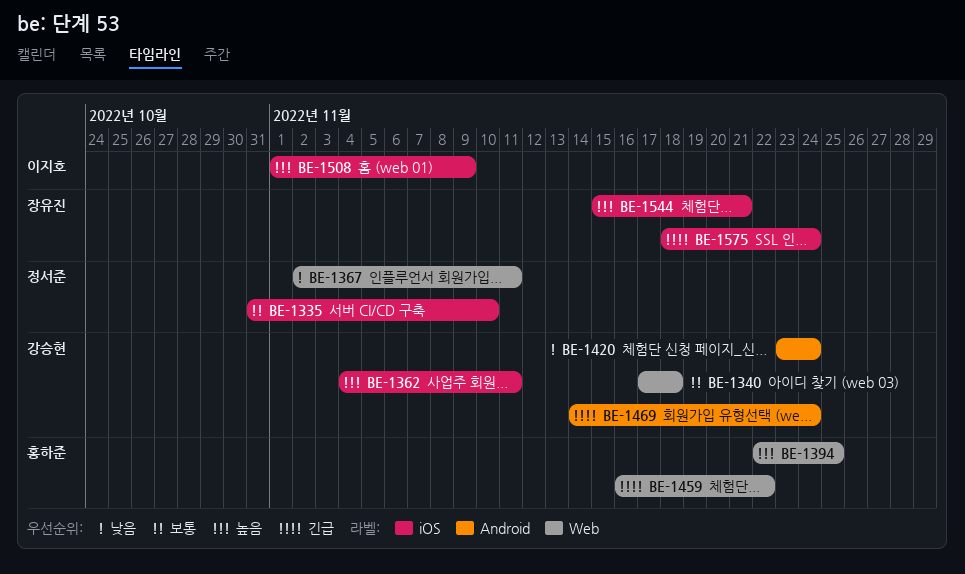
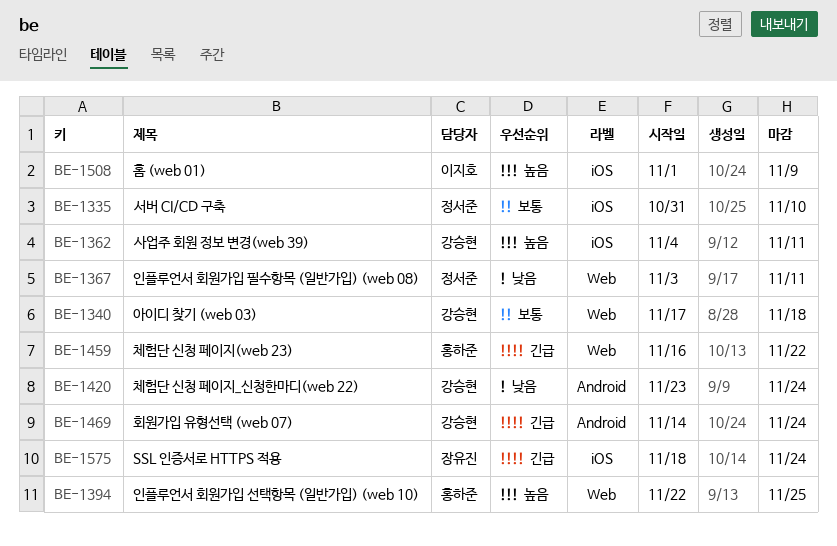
BE-1367, start: Nov 2 -> Nov 3
BE-1544: present -> none

